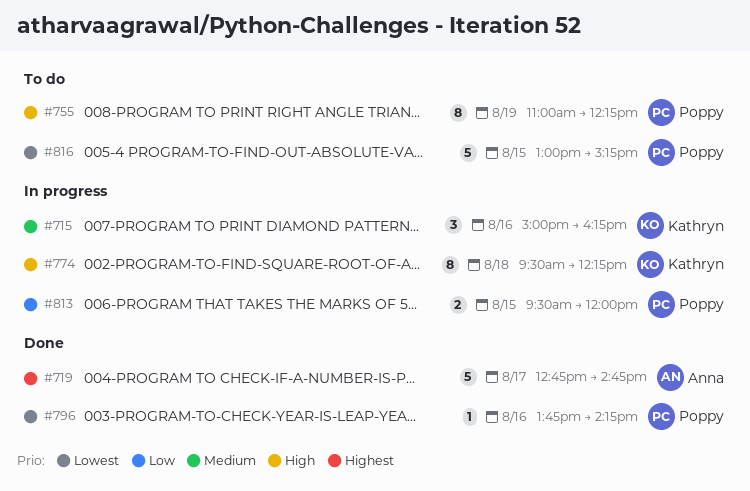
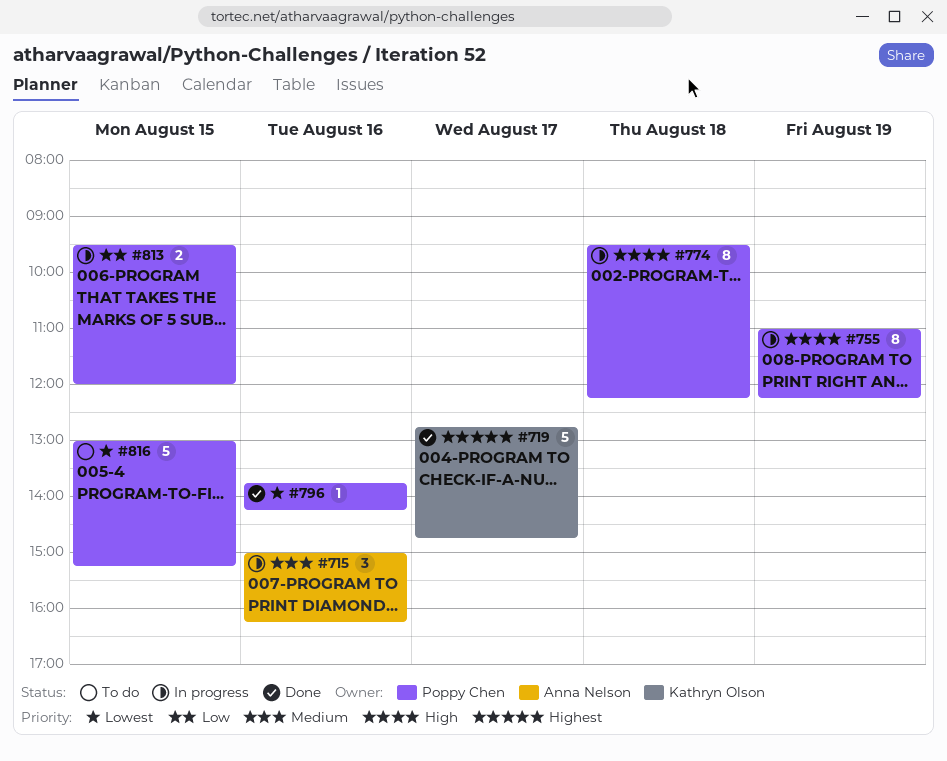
#715, owner: Kathryn Olson -> Anna Nelson
#719, owner: Anna Nelson -> Kathryn Olson
#755, status: To do -> In progress
#774, owner: Kathryn Olson -> Poppy Chen

